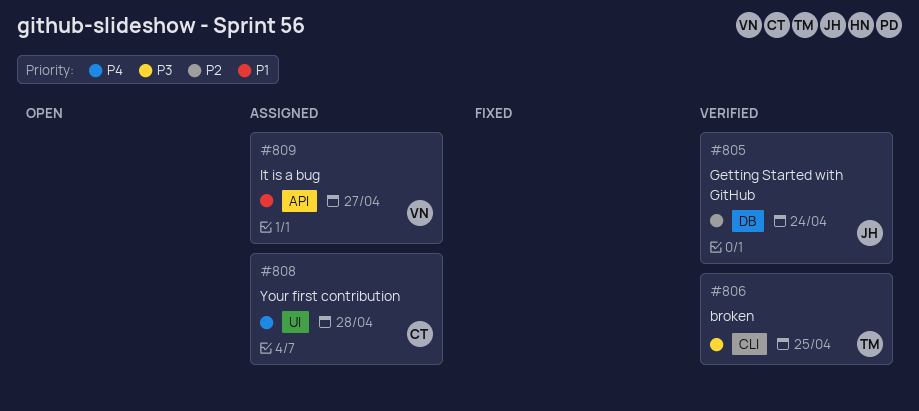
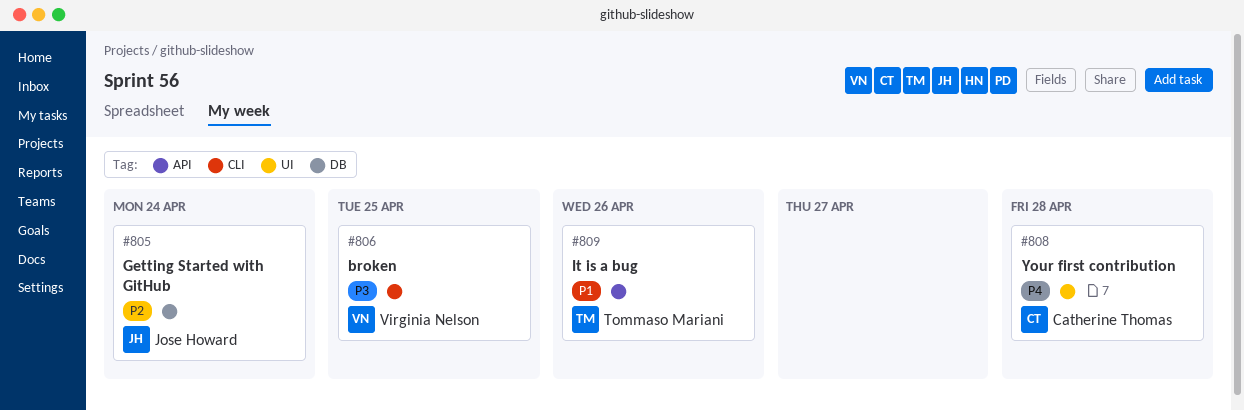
#806, owner: Tommaso Mariani -> Virginia Nelson
#809, owner: Virginia Nelson -> Tommaso Mariani
#809, due: Apr 27 -> Apr 26

